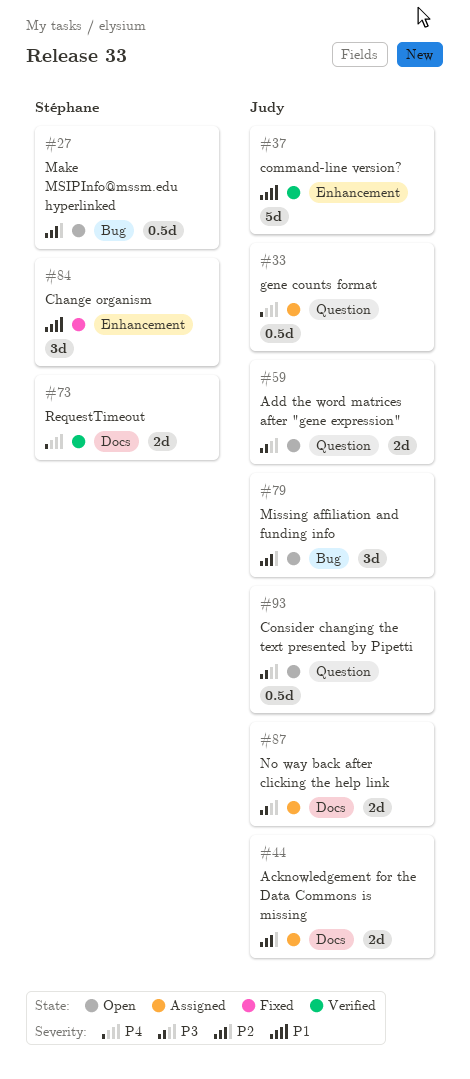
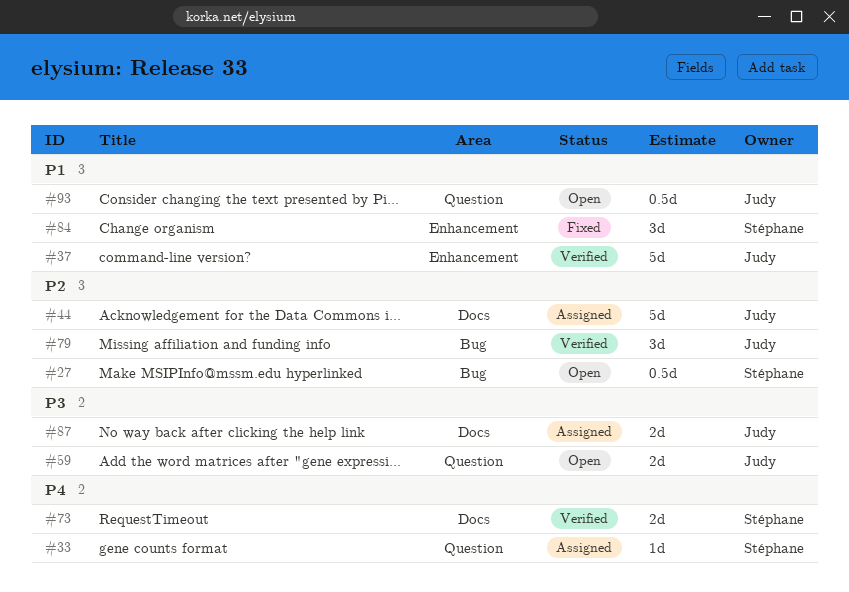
#33, owner: Judy -> Stéphane
#33, estimate: 0.5d -> 1d
#44, estimate: 2d -> 5d
#79, status: Open -> Verified
#93, priority: P3 -> P1

